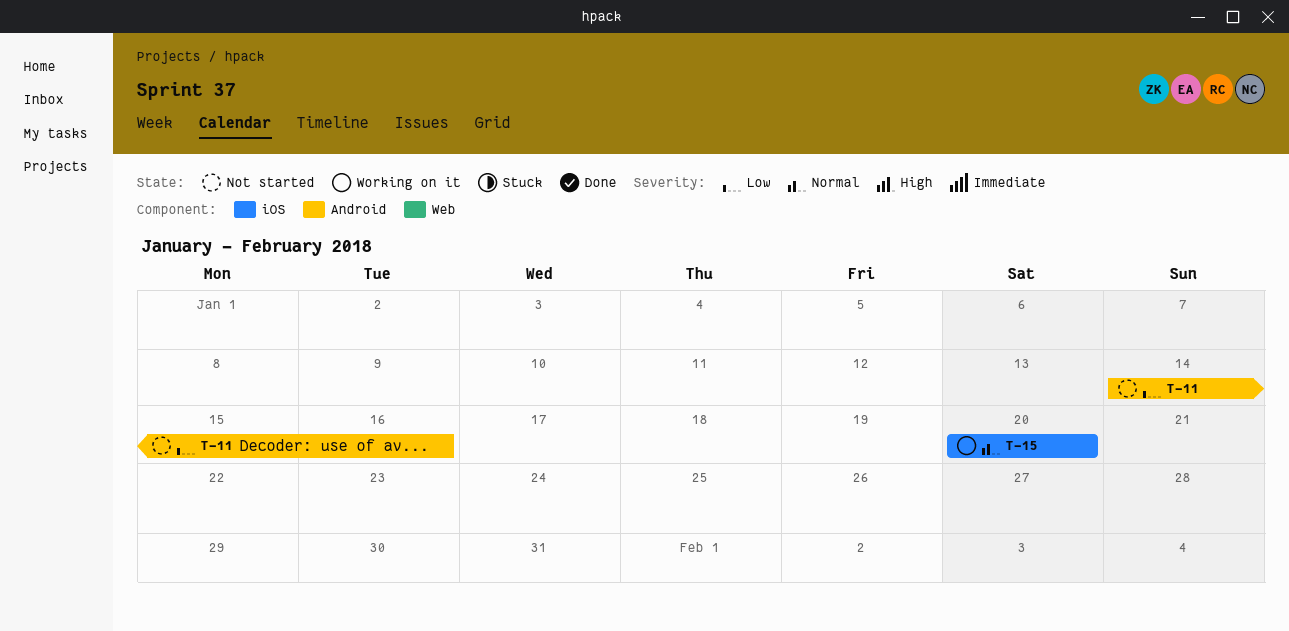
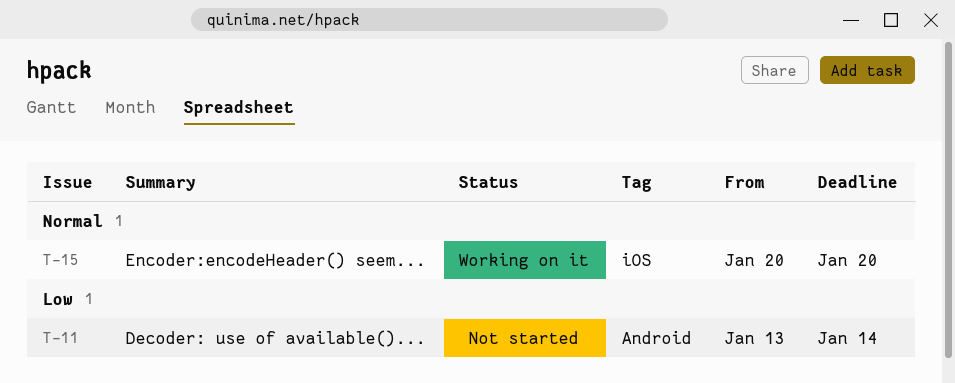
T-11, start: Jan 14 -> Jan 13
T-11, due: Jan 16 -> Jan 14

